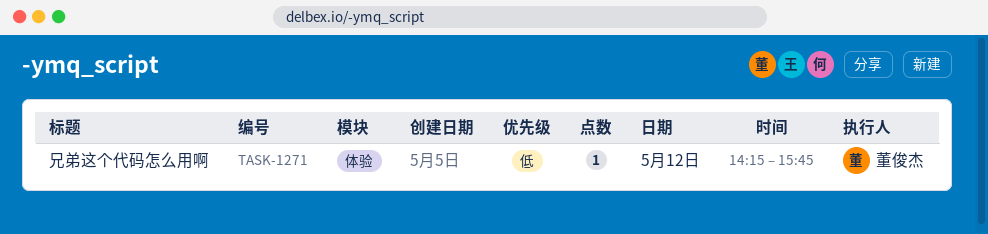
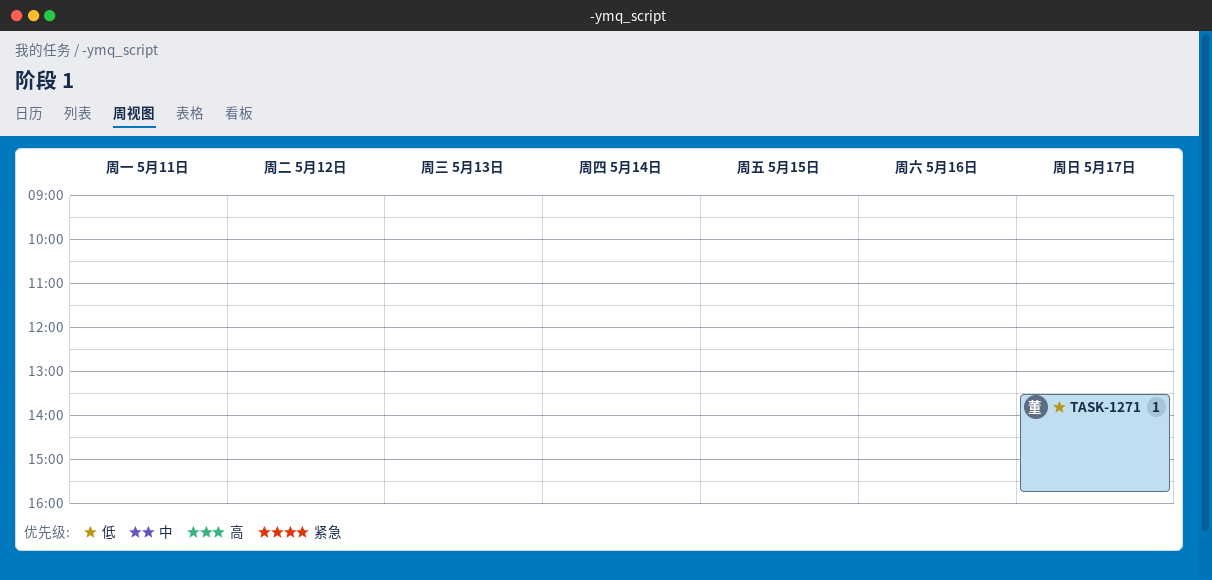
TASK-1271, day: May 12 -> May 17
TASK-1271, begins: 14:15 -> 13:30

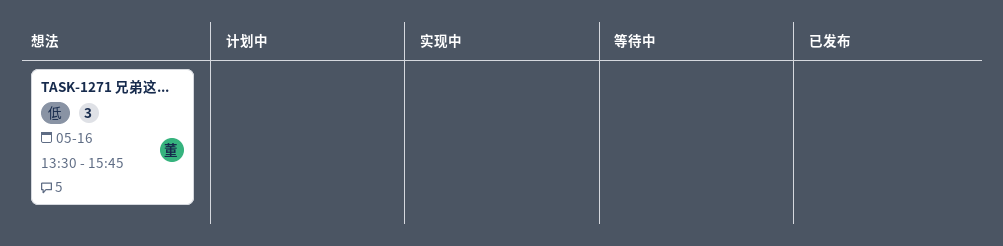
TASK-1271, estimate: 1 -> 3
TASK-1271, day: May 17 -> May 16

